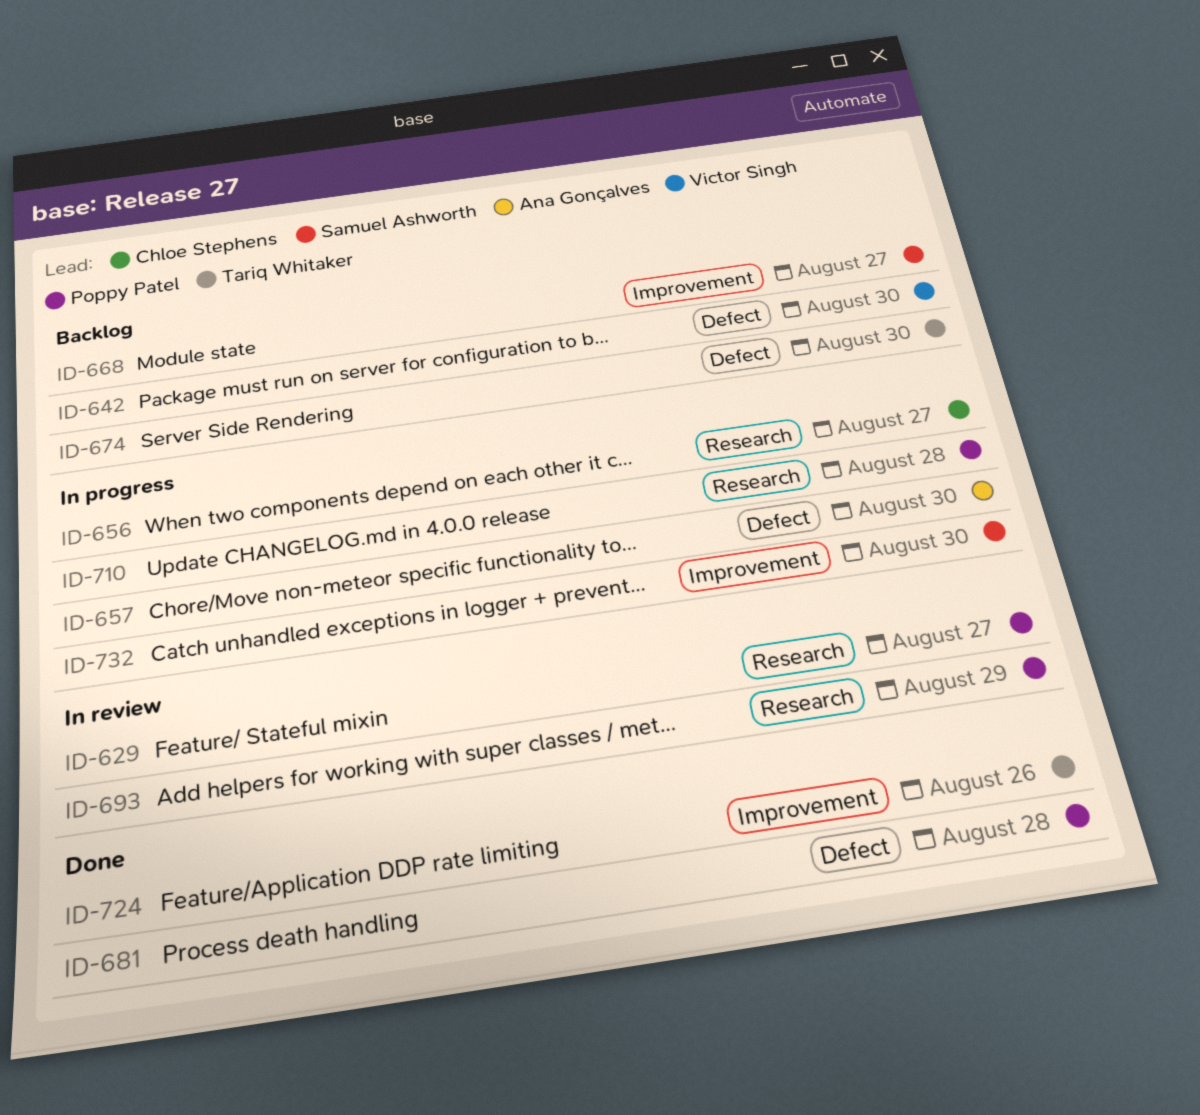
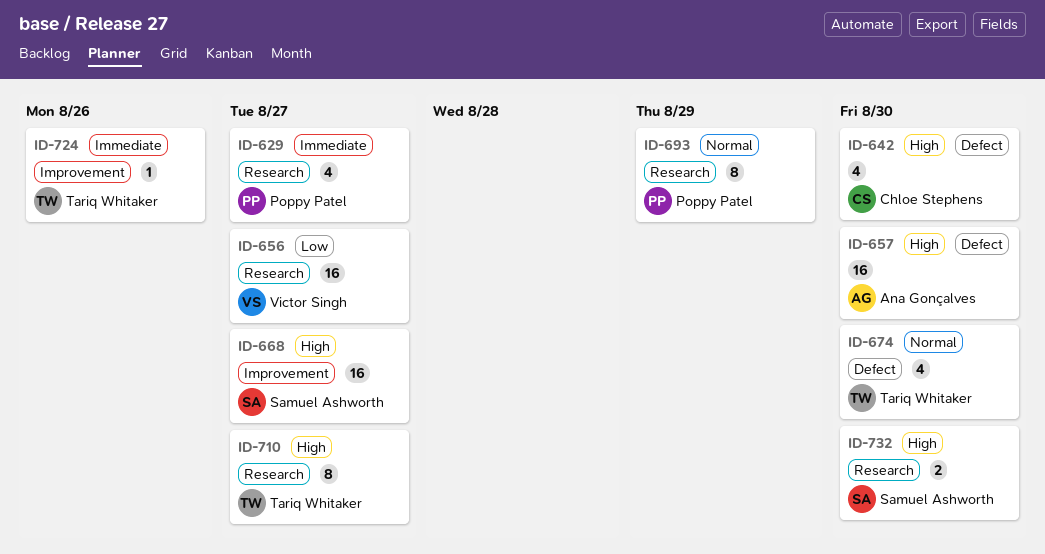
ID-642, owner: Victor Singh -> Chloe Stephens
ID-656, owner: Chloe Stephens -> Victor Singh
ID-681: present -> none
ID-710, owner: Poppy Patel -> Tariq Whitaker
ID-710, due: Aug 28 -> Aug 27
ID-732, label: Improvement -> Research

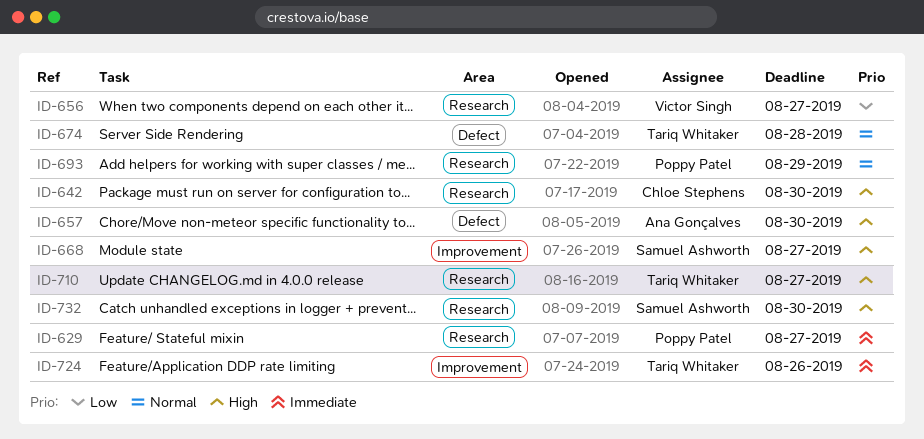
ID-642, label: Defect -> Research
ID-674, due: Aug 30 -> Aug 28

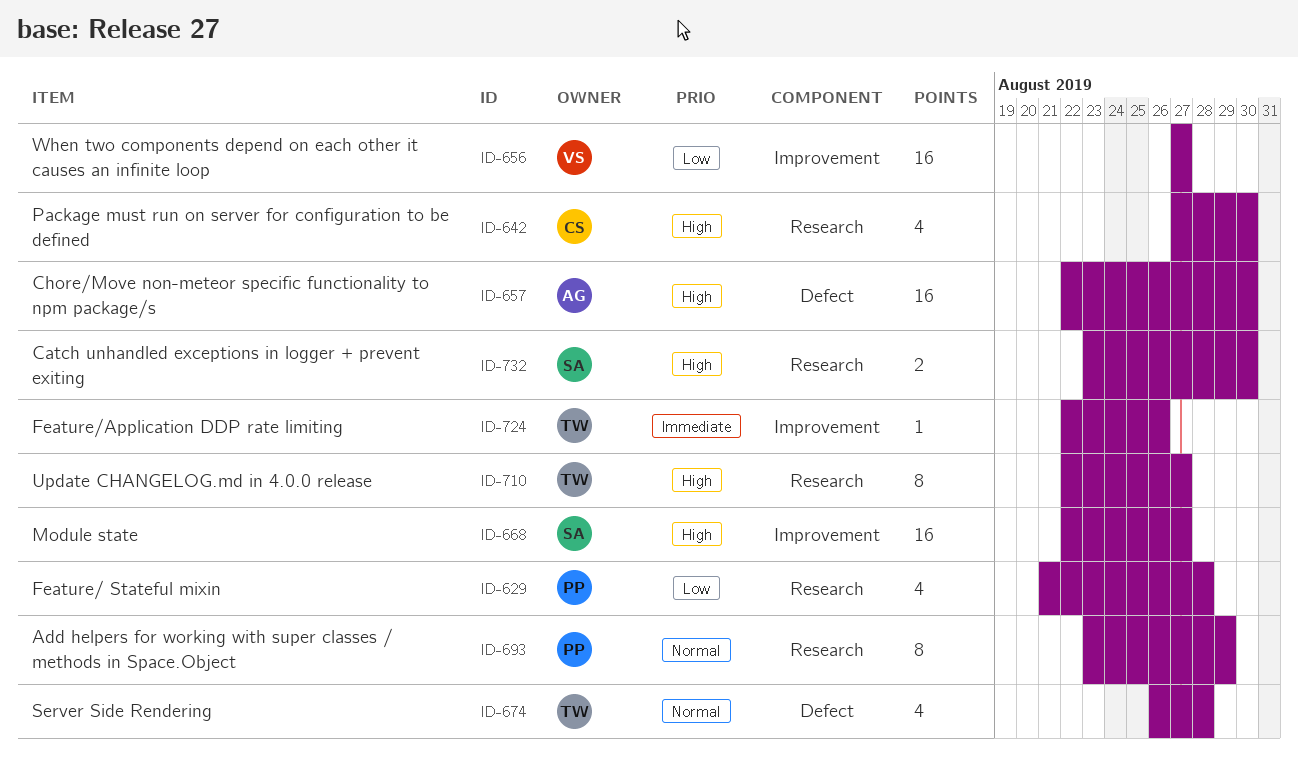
ID-629, priority: Immediate -> Low
ID-629, due: Aug 27 -> Aug 28
ID-656, label: Research -> Improvement

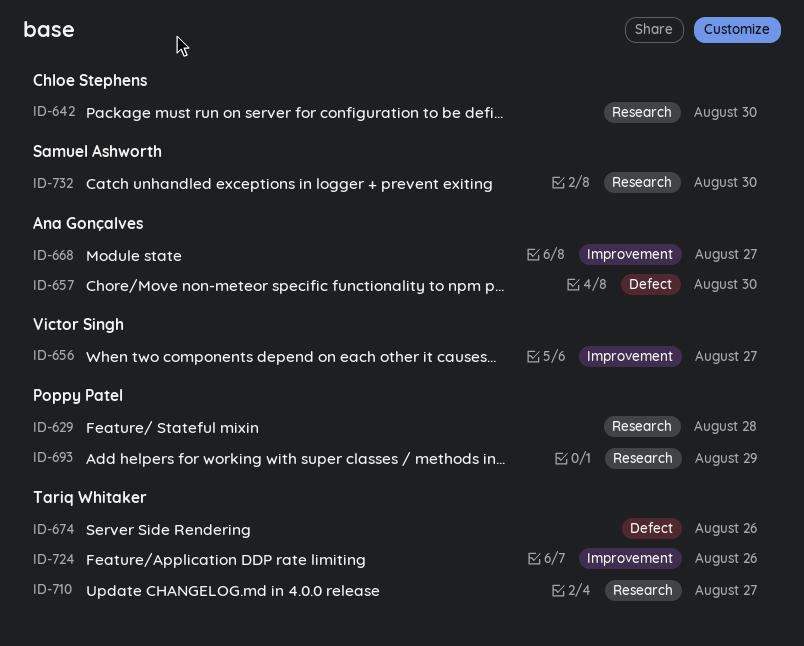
ID-668, owner: Samuel Ashworth -> Ana Gonçalves
ID-674, due: Aug 28 -> Aug 26

